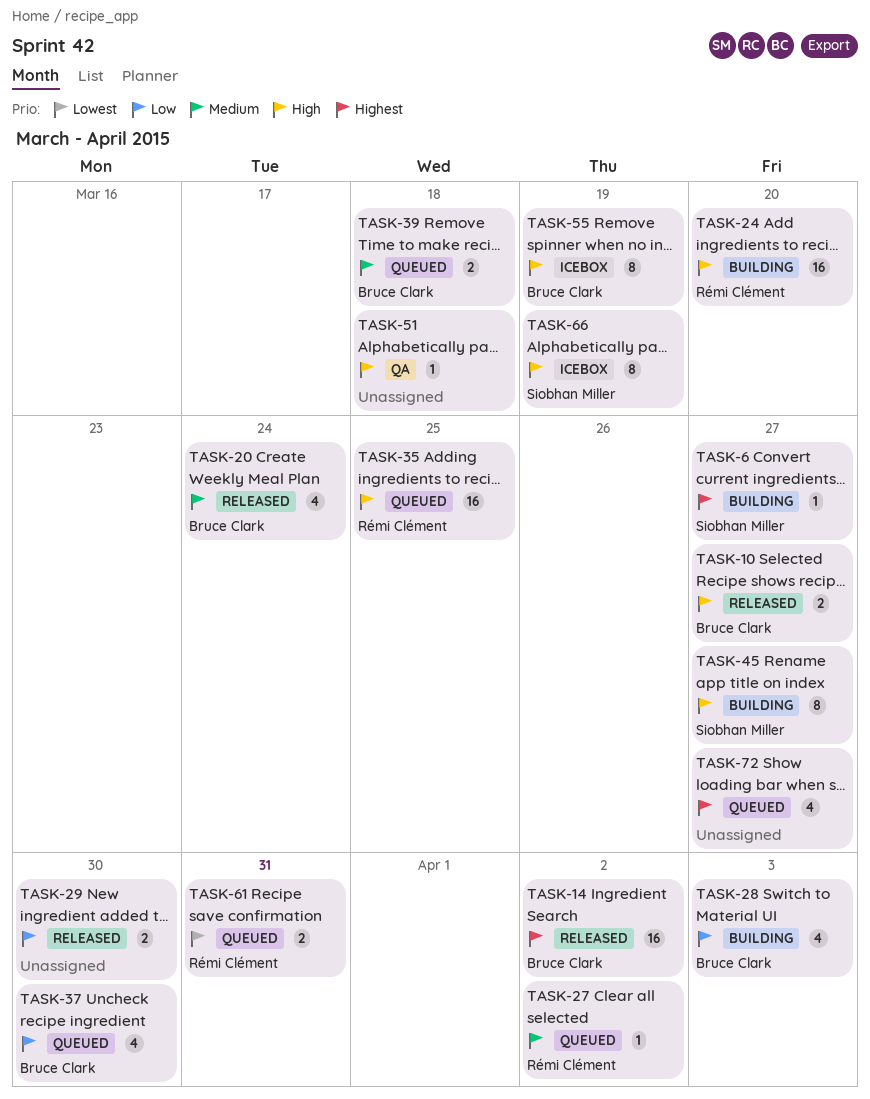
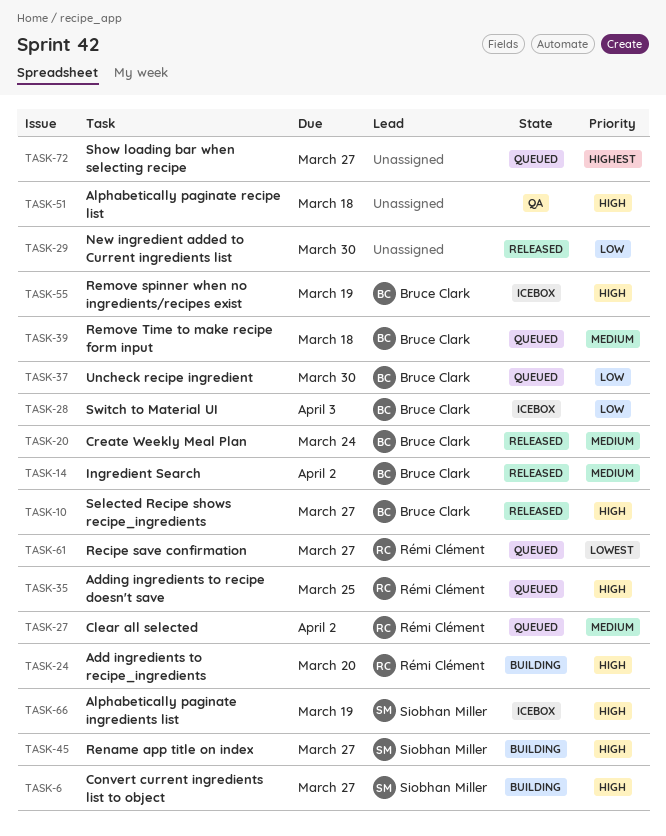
TASK-6, priority: Highest -> High
TASK-14, priority: Highest -> Medium
TASK-28, status: Building -> Icebox
TASK-61, due: Mar 31 -> Mar 27

